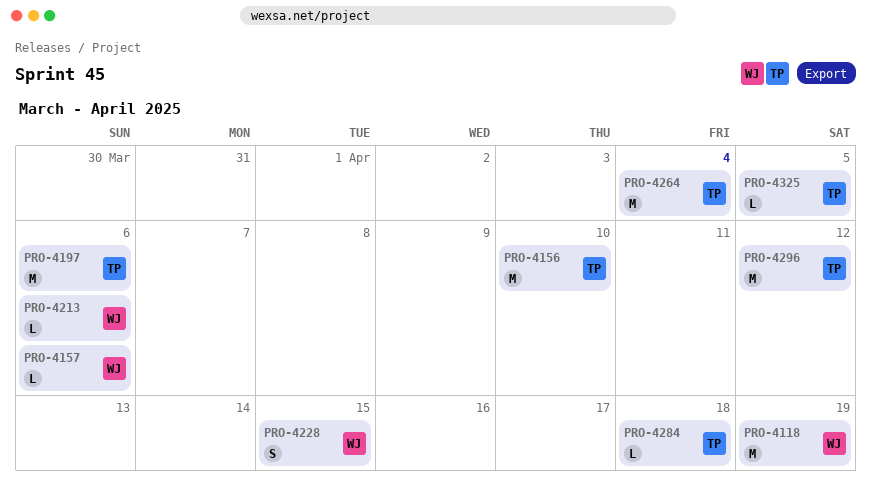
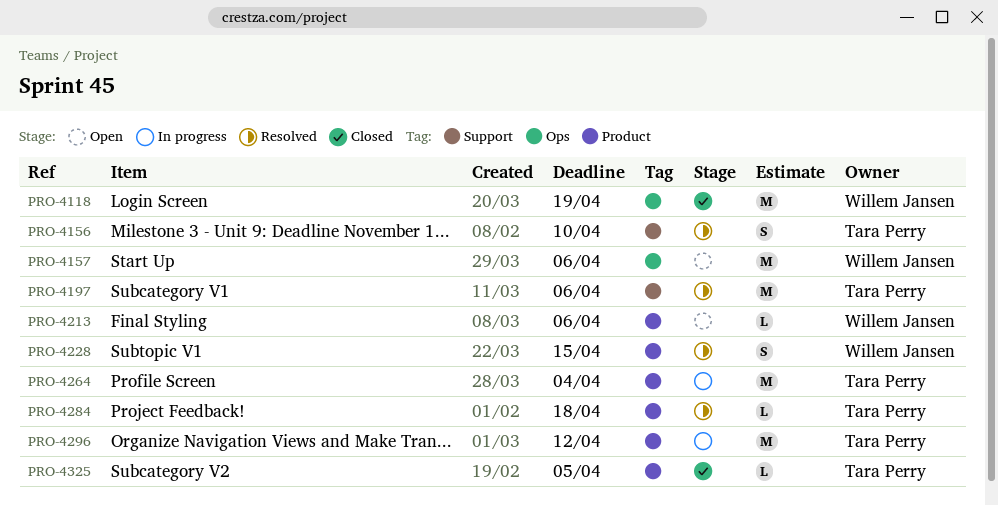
PRO-4156, estimate: M -> S
PRO-4157, estimate: L -> M

